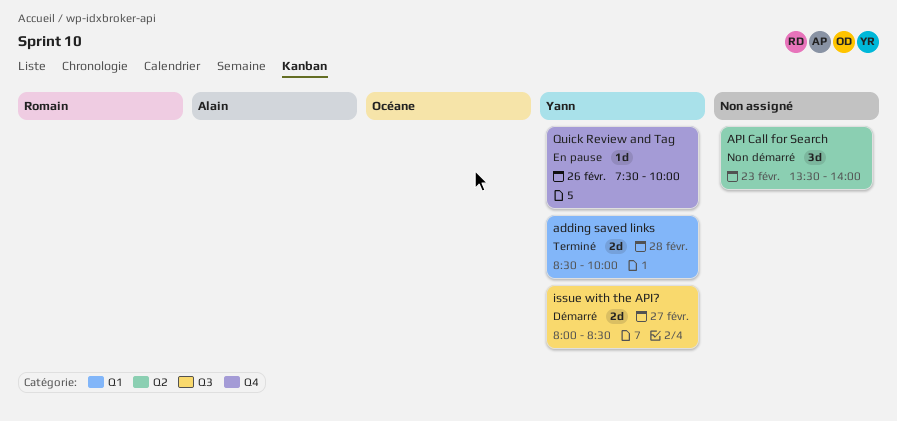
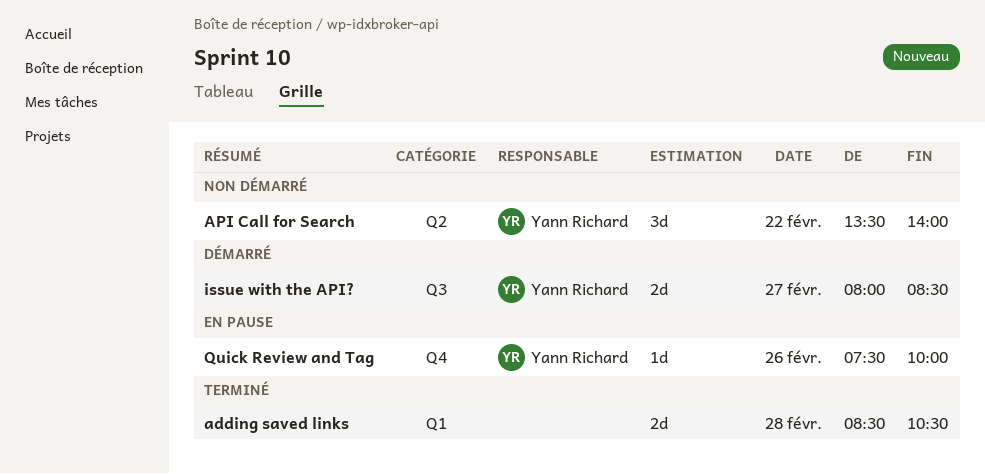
adding saved links, owner: Yann Richard -> none
adding saved links, ends: 10:00 -> 10:30
API Call for Search, owner: none -> Yann Richard
API Call for Search, day: Feb 23 -> Feb 22

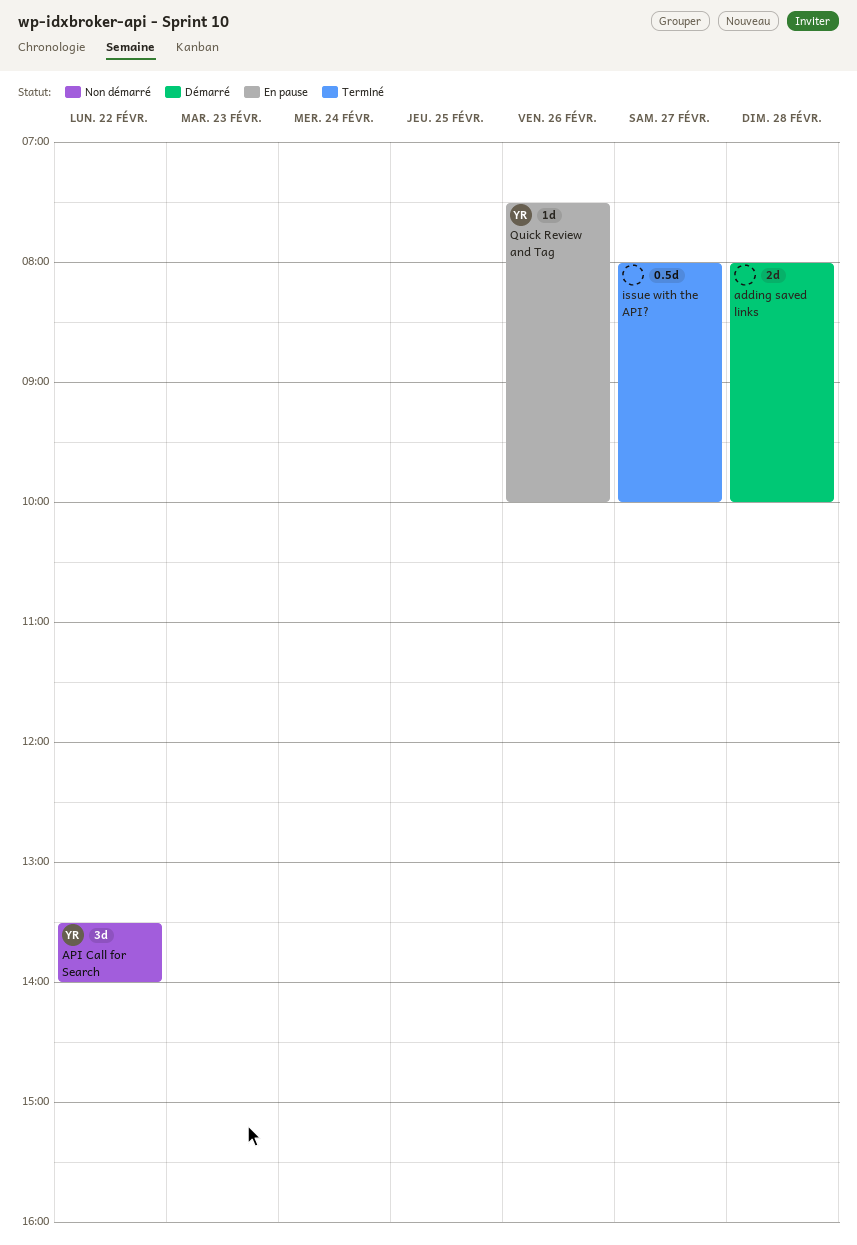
adding saved links, status: Terminé -> Démarré
adding saved links, begins: 08:30 -> 08:00
adding saved links, ends: 10:30 -> 10:00
issue with the API?, status: Démarré -> Terminé
issue with the API?, owner: Yann Richard -> none
issue with the API?, estimate: 2d -> 0.5d
issue with the API?, ends: 08:30 -> 10:00

